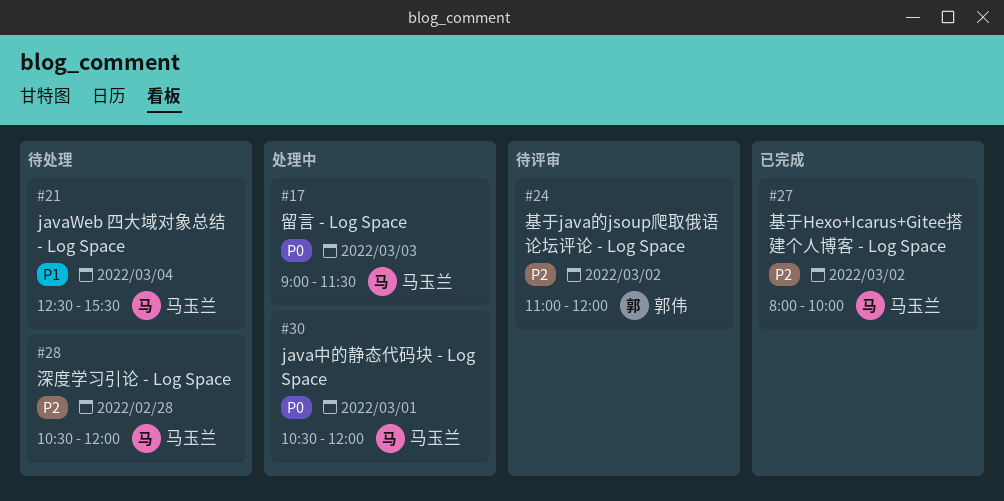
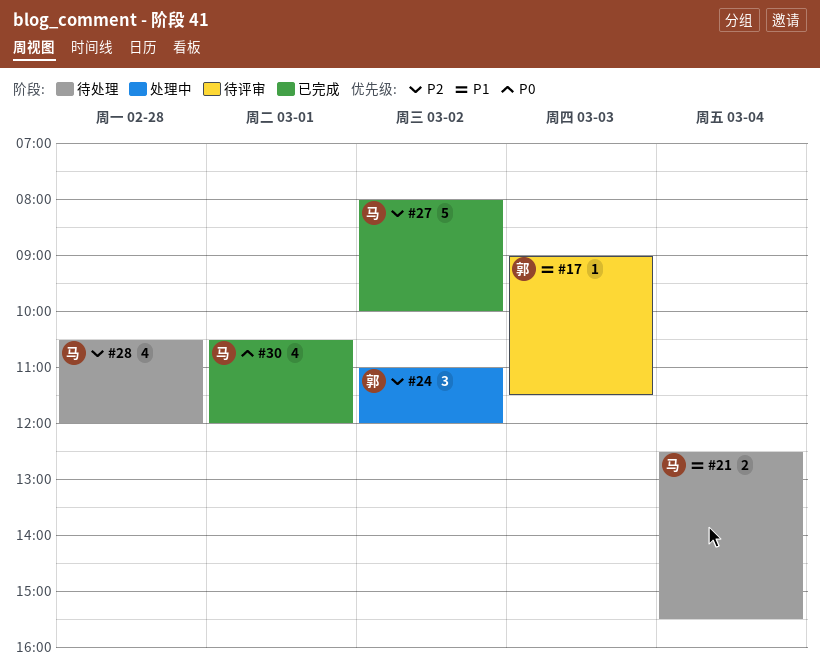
#17, status: 处理中 -> 待评审
#17, owner: 马玉兰 -> 郭伟
#17, priority: P0 -> P1
#24, status: 待评审 -> 处理中
#30, status: 处理中 -> 已完成

